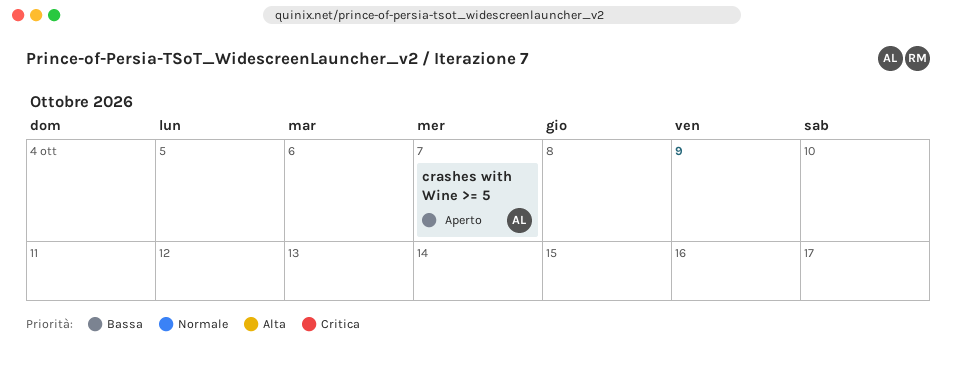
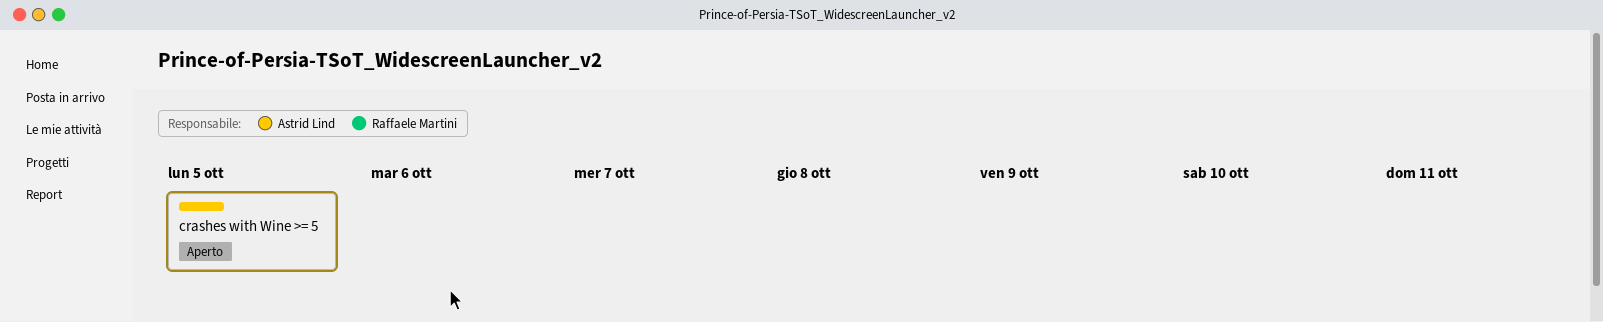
crashes with Wine >= 5, due: Oct 7 -> Oct 5

